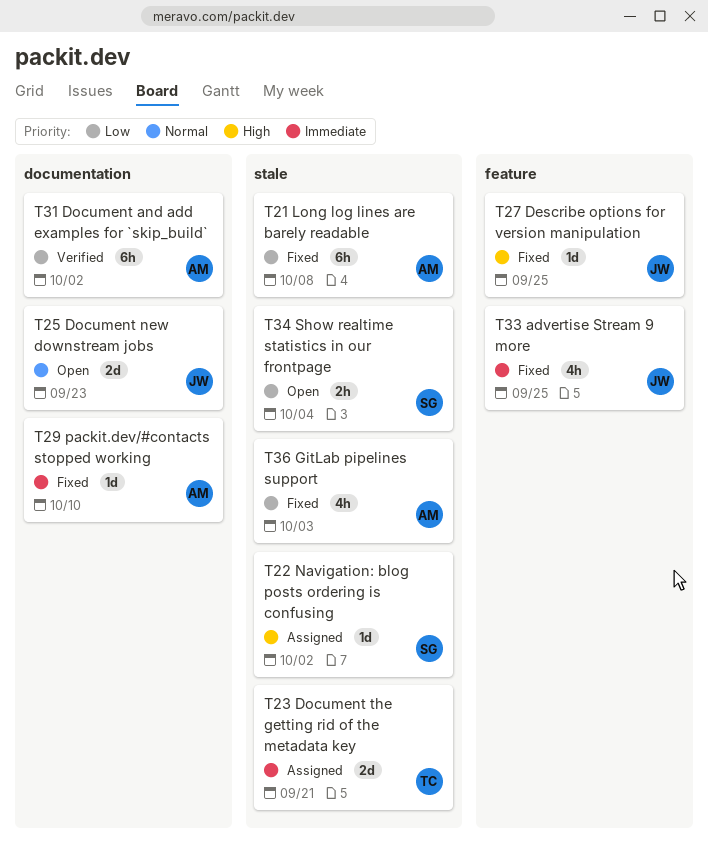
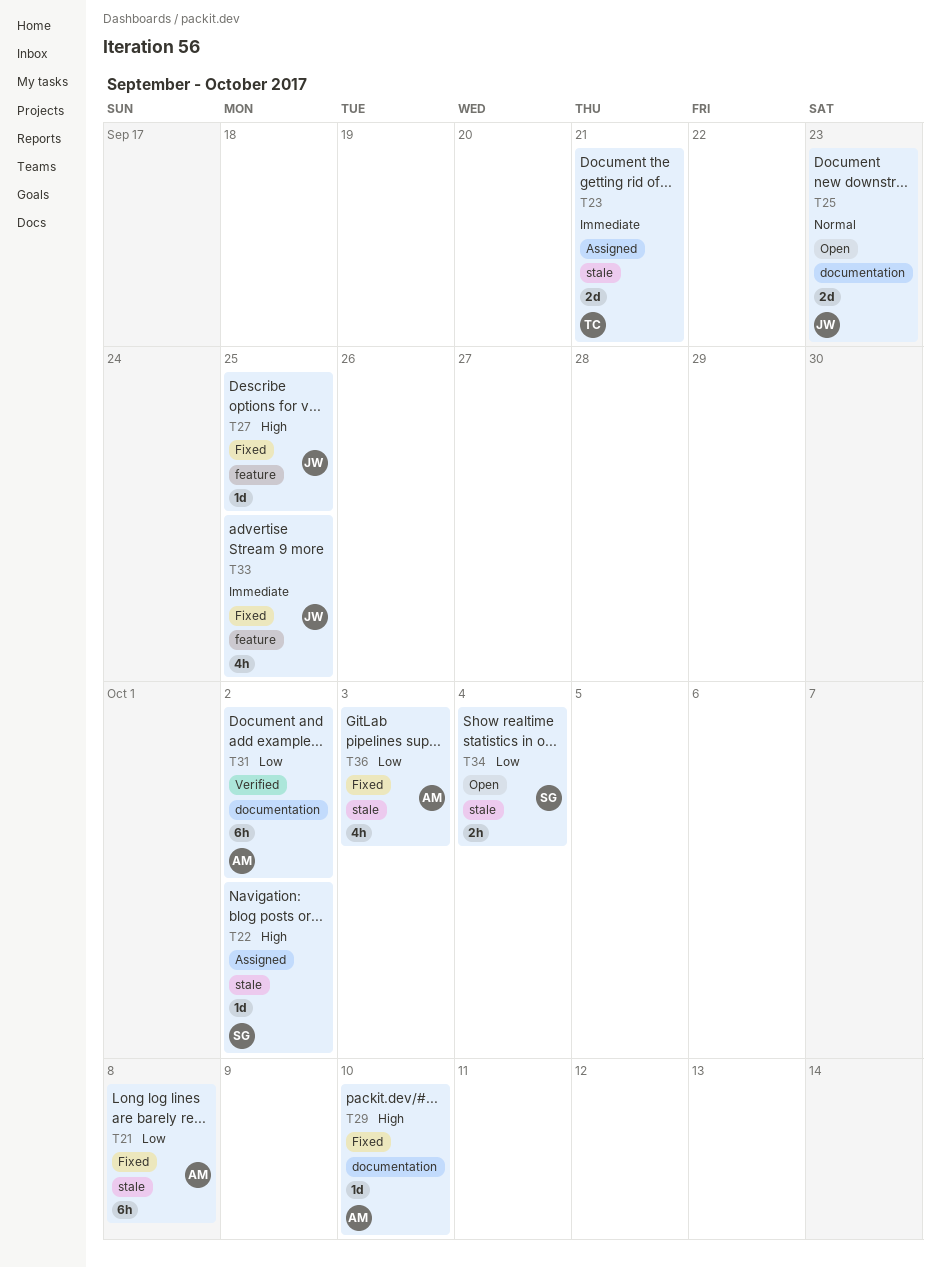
T29, priority: Immediate -> High

